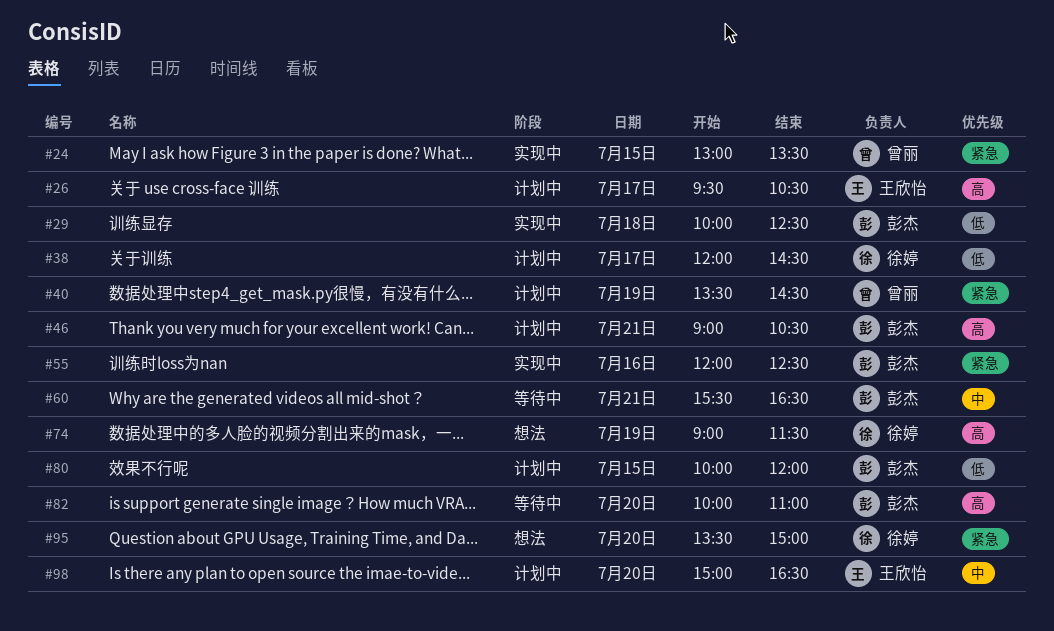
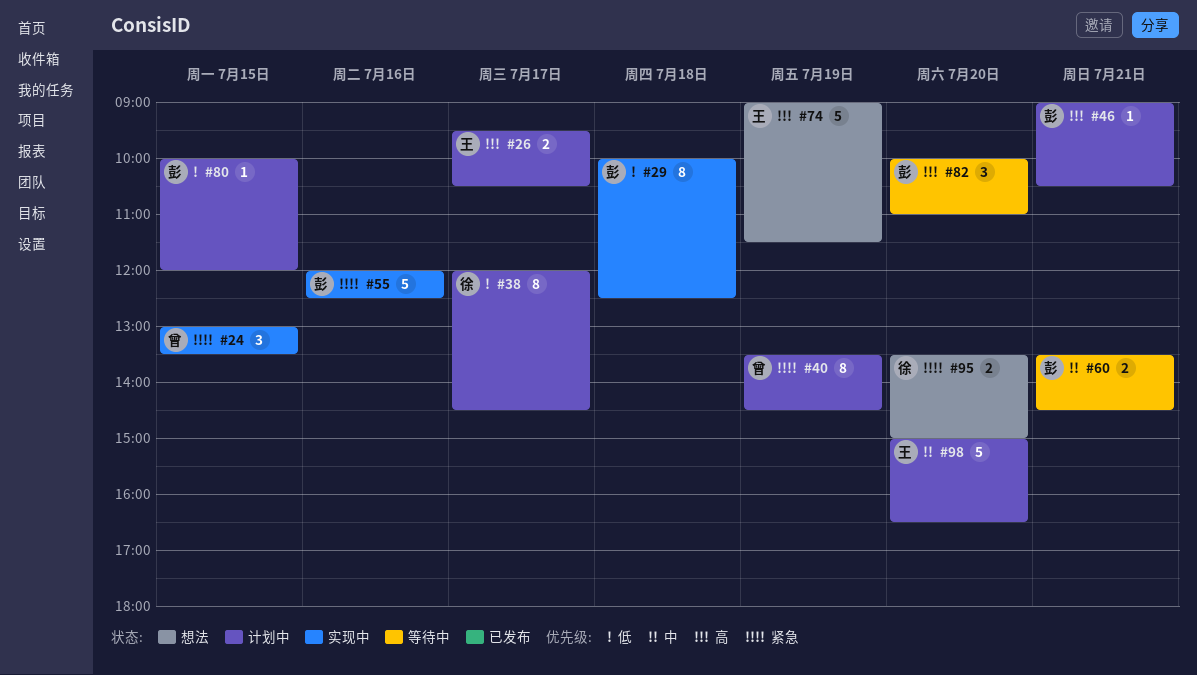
#60, begins: 15:30 -> 13:30
#60, ends: 16:30 -> 14:30
#74, owner: 徐婷 -> 王欣怡

